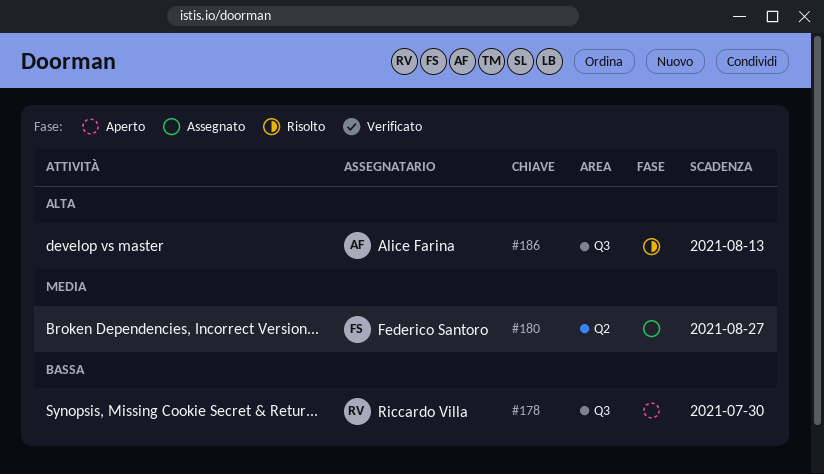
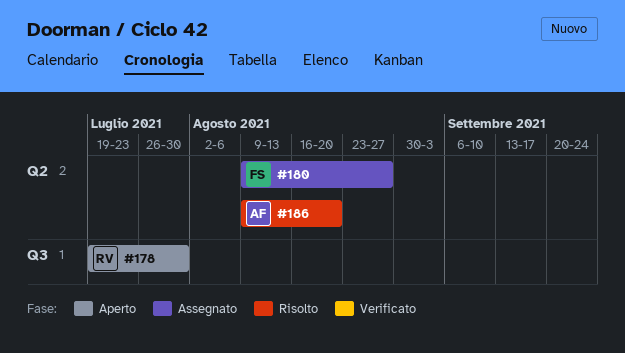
#186, label: Q3 -> Q2
#186, due: Aug 13 -> Aug 20

